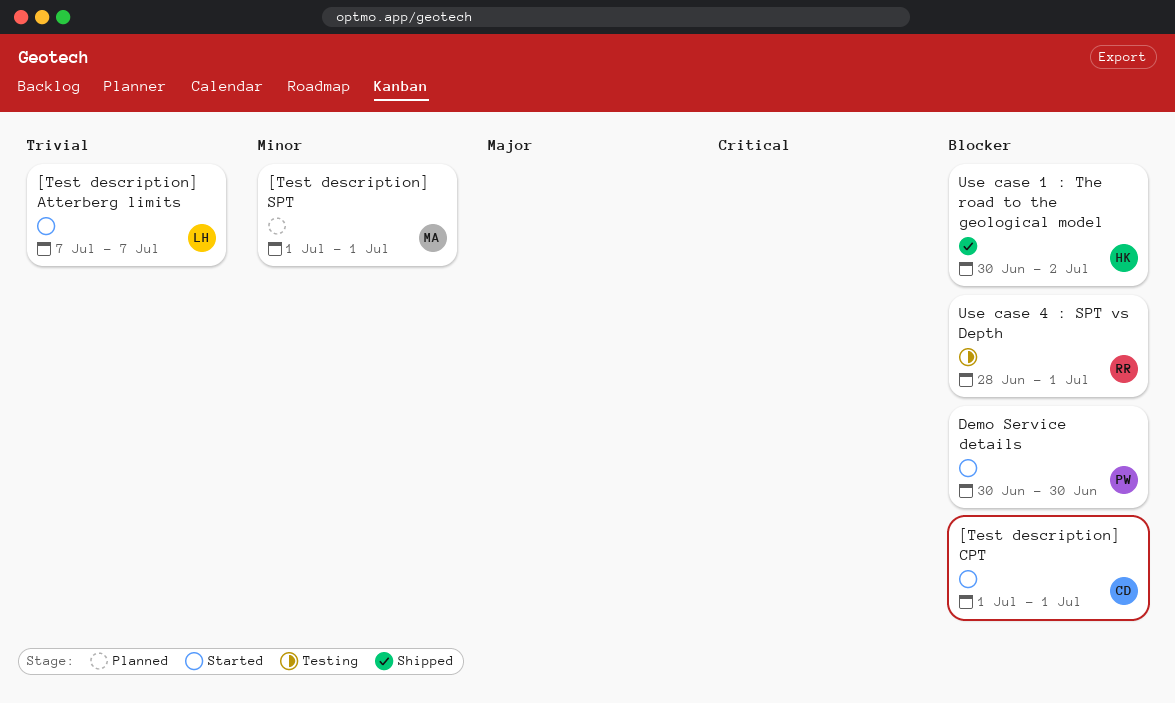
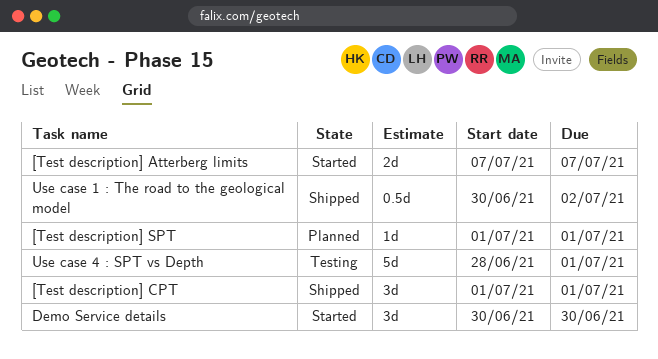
[Test description] CPT, status: Started -> Shipped

